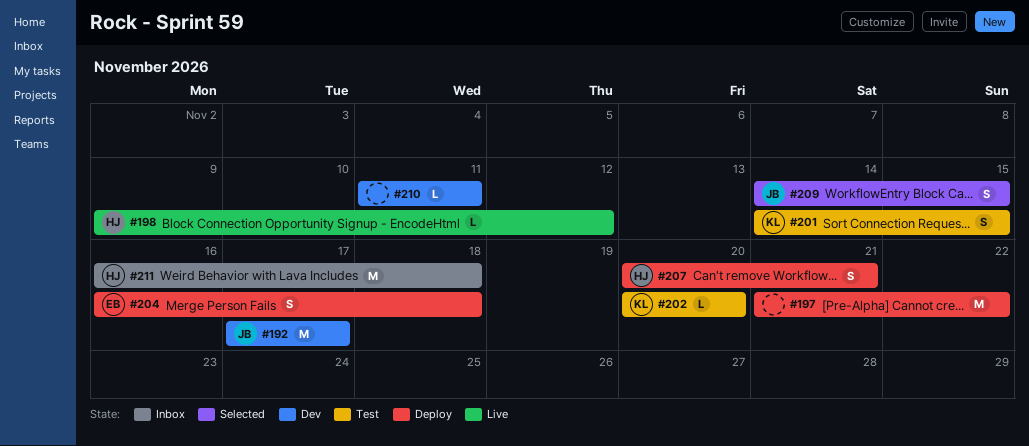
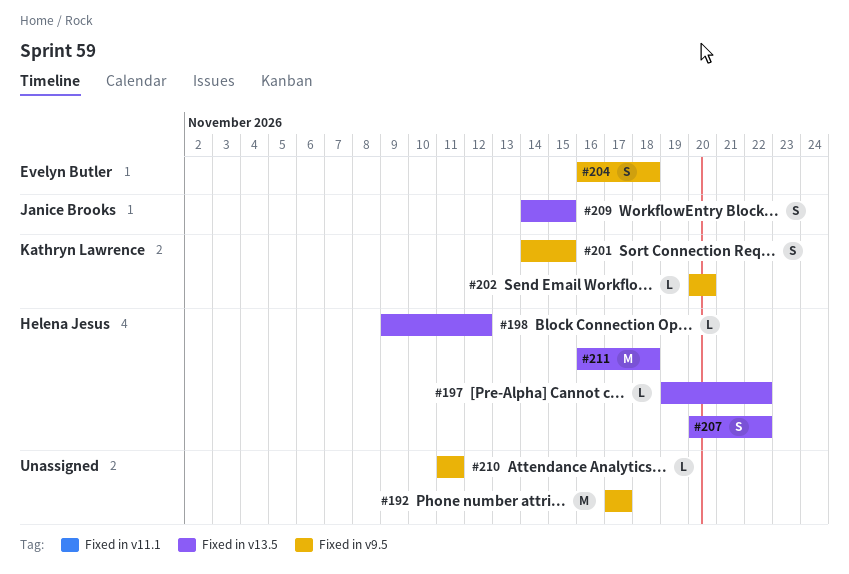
#192, owner: Janice Brooks -> none
#197, owner: none -> Helena Jesus
#197, estimate: M -> L
#197, start: Nov 21 -> Nov 19
#207, due: Nov 21 -> Nov 22

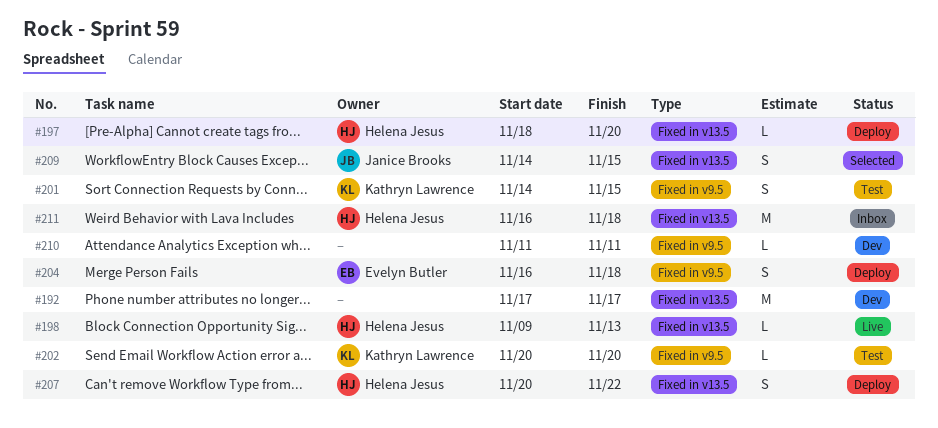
#192, label: Fixed in v9.5 -> Fixed in v13.5
#197, start: Nov 19 -> Nov 18
#197, due: Nov 22 -> Nov 20
#198, due: Nov 12 -> Nov 13

